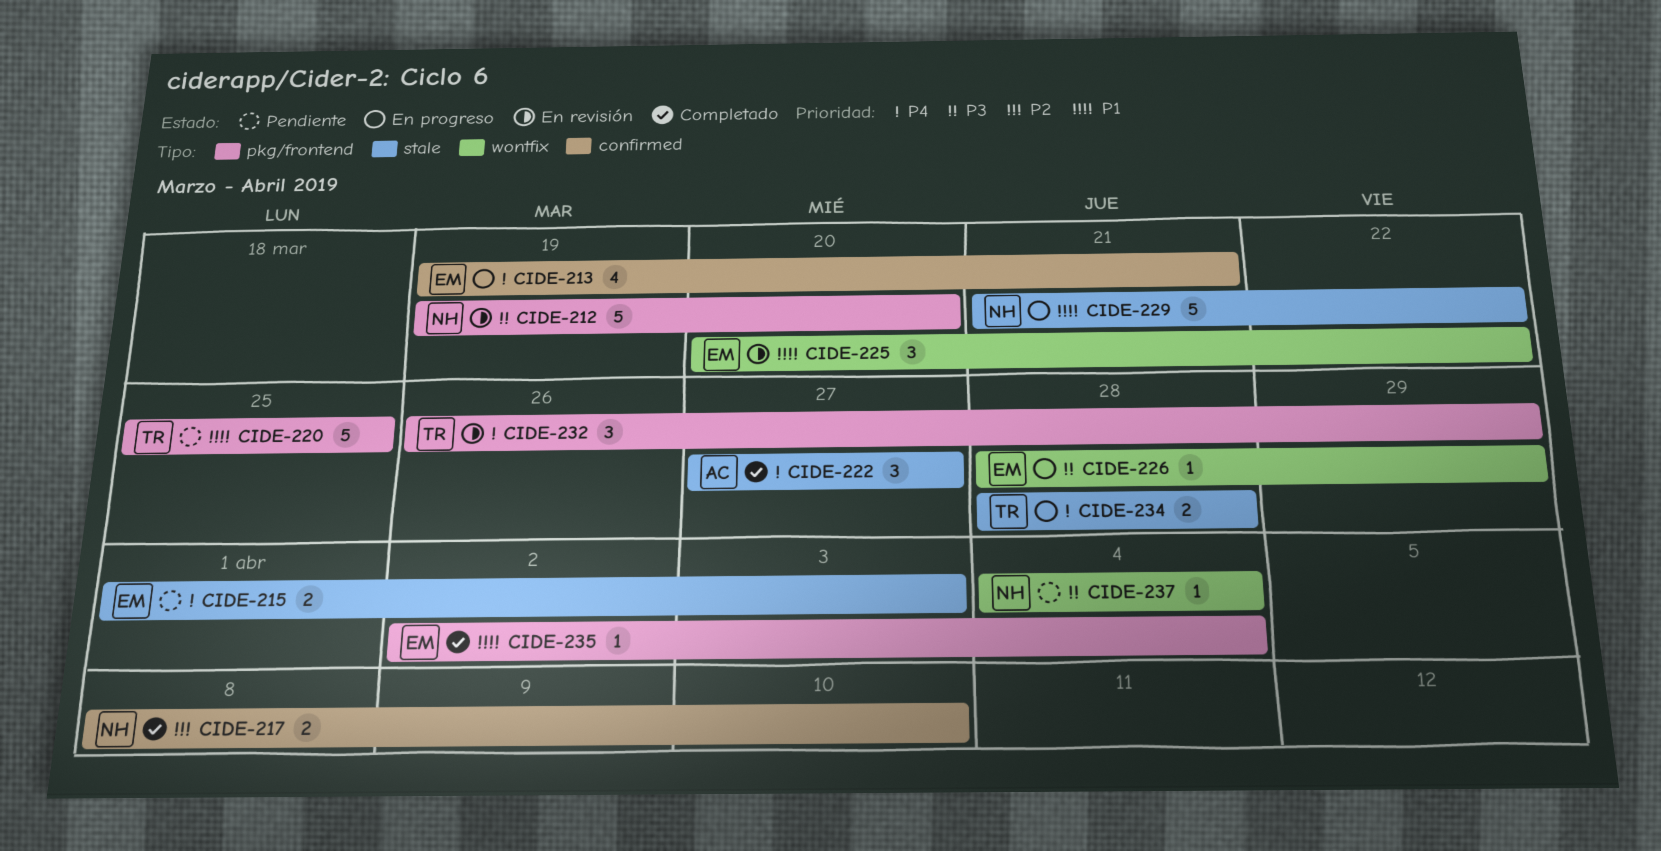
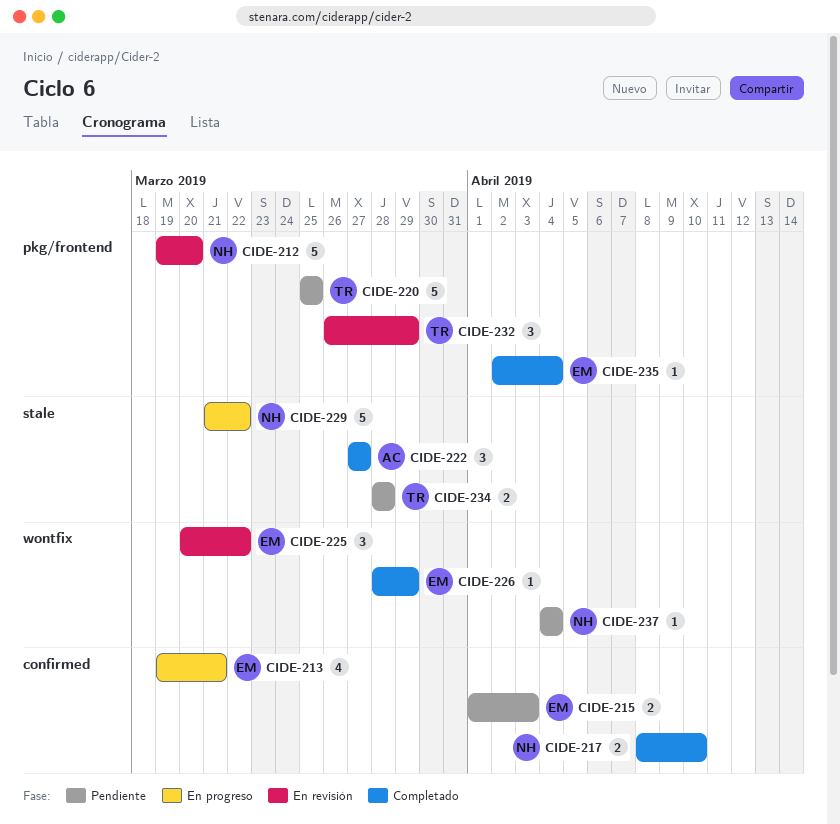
CIDE-215, label: stale -> confirmed
CIDE-226, status: En progreso -> Completado
CIDE-234, status: En progreso -> Pendiente

